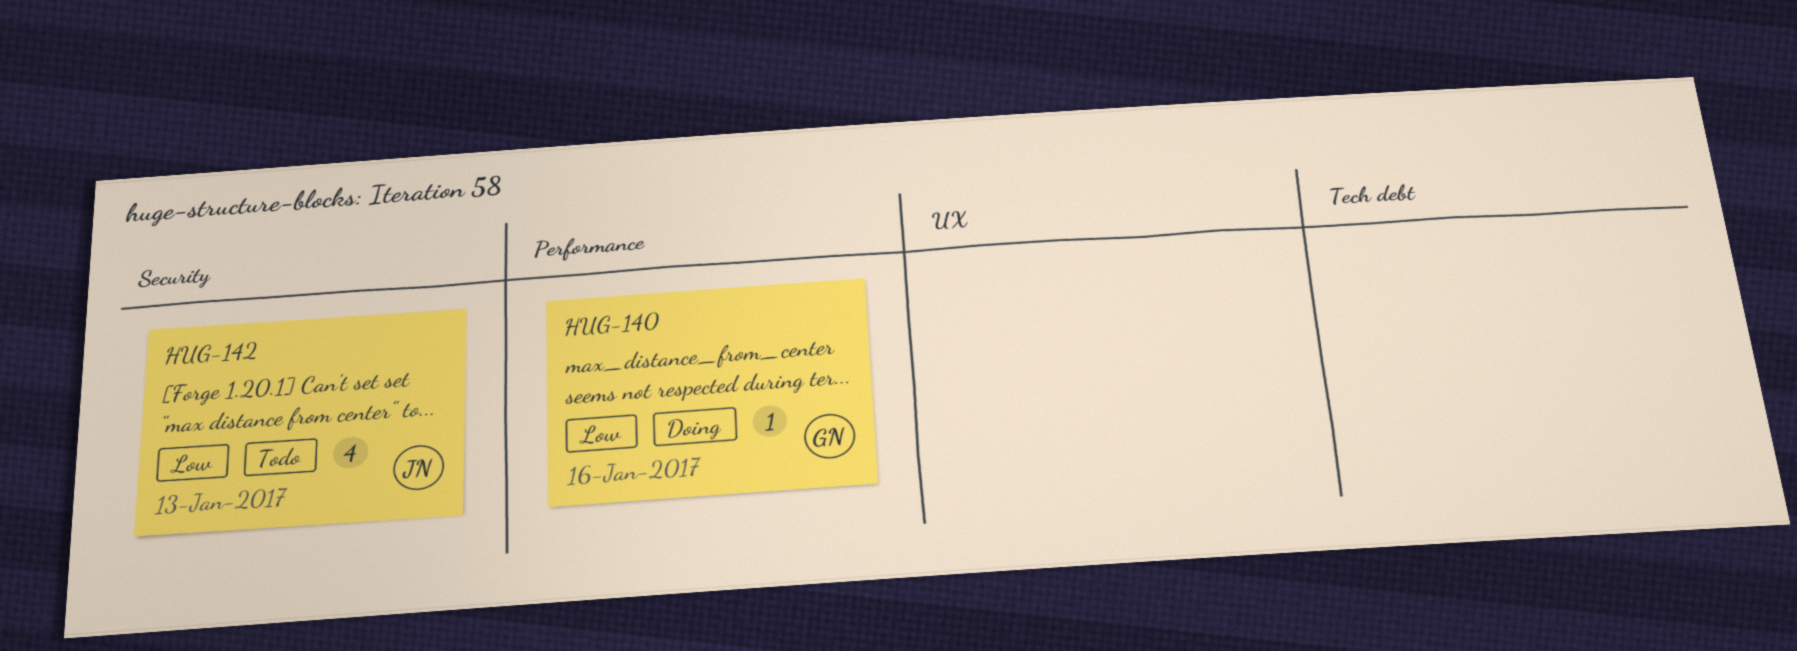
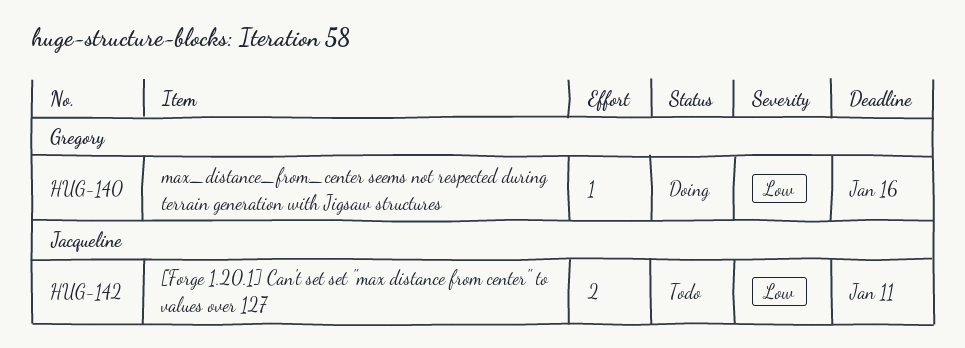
HUG-142, estimate: 4 -> 2
HUG-142, due: Jan 13 -> Jan 11

